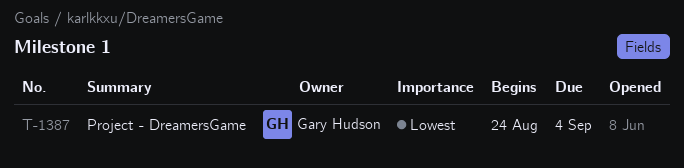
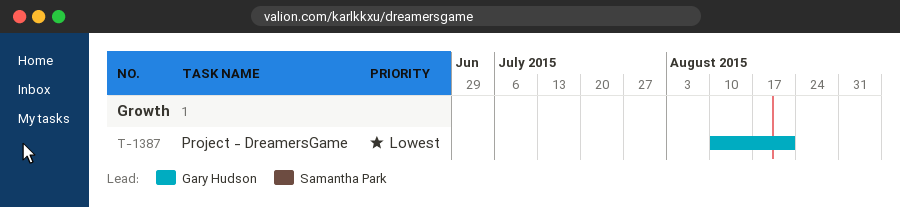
T-1387, start: Aug 24 -> Aug 10
T-1387, due: Sep 4 -> Aug 21

